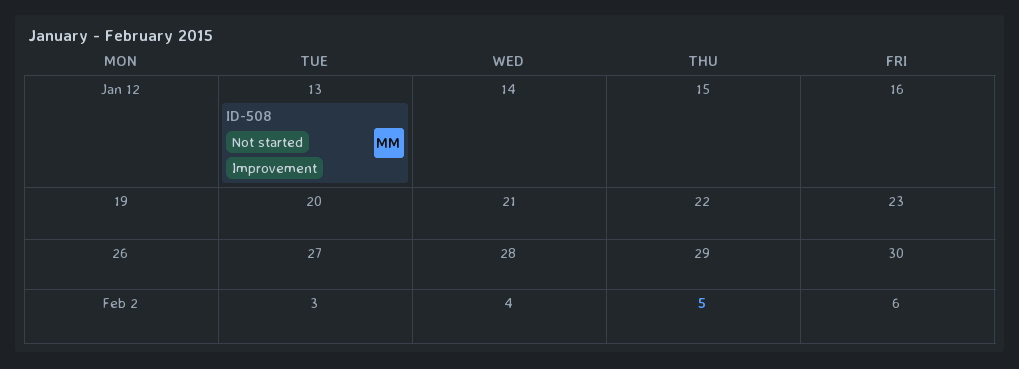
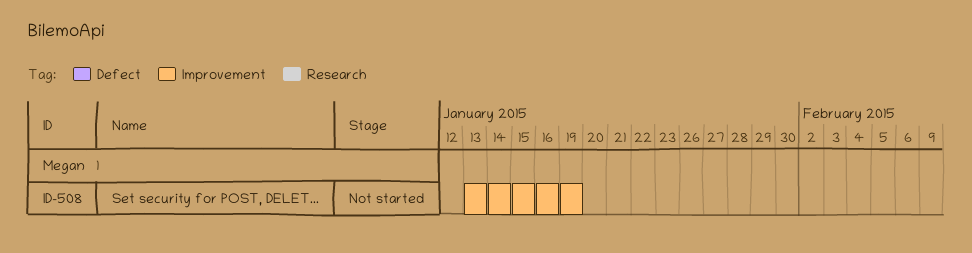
ID-508, due: Jan 13 -> Jan 19

